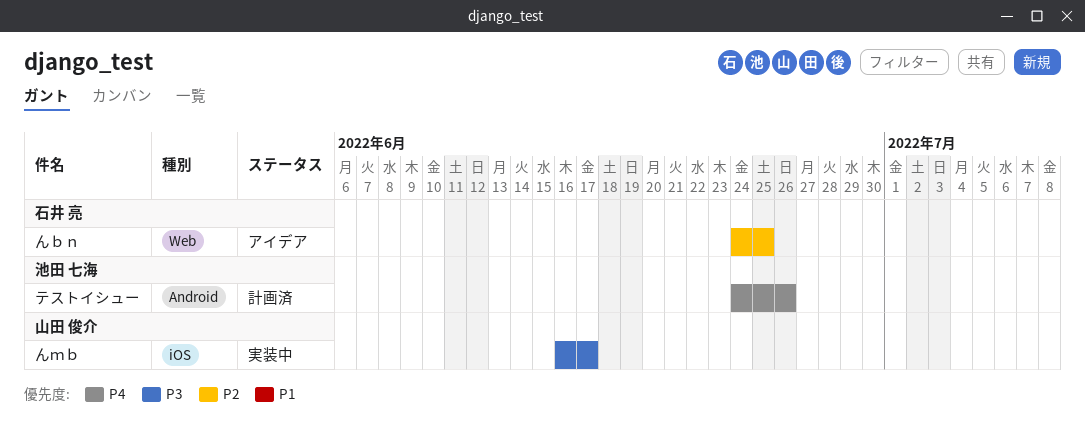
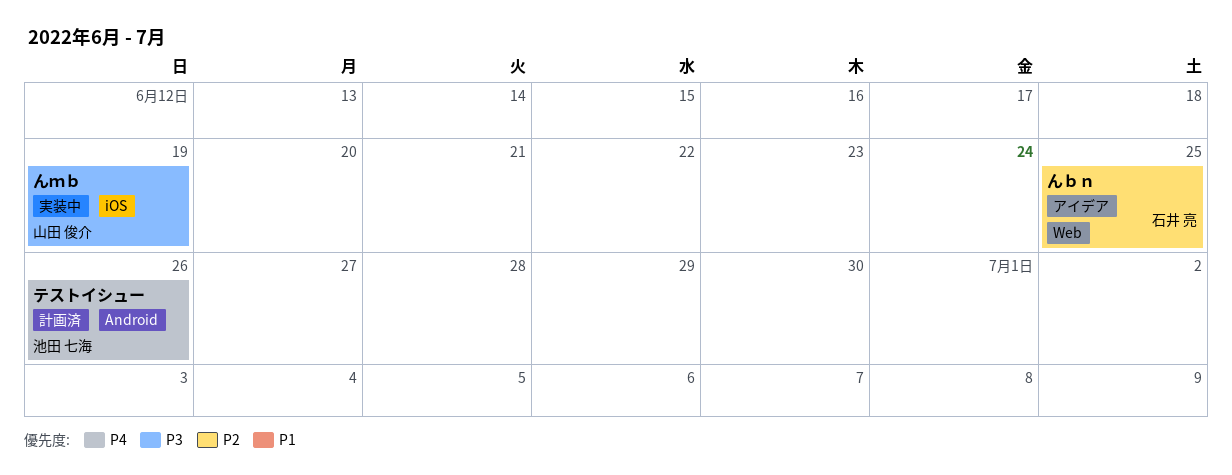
んｍｂ, due: Jun 17 -> Jun 19

